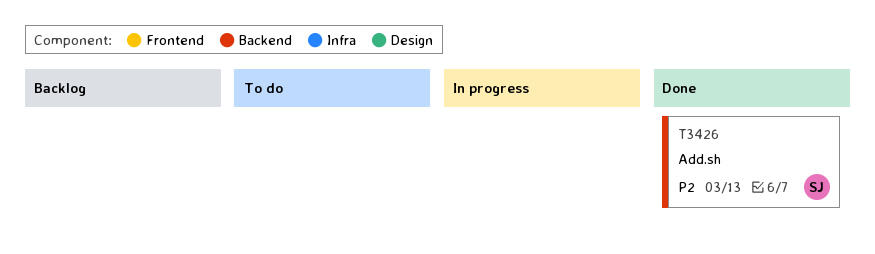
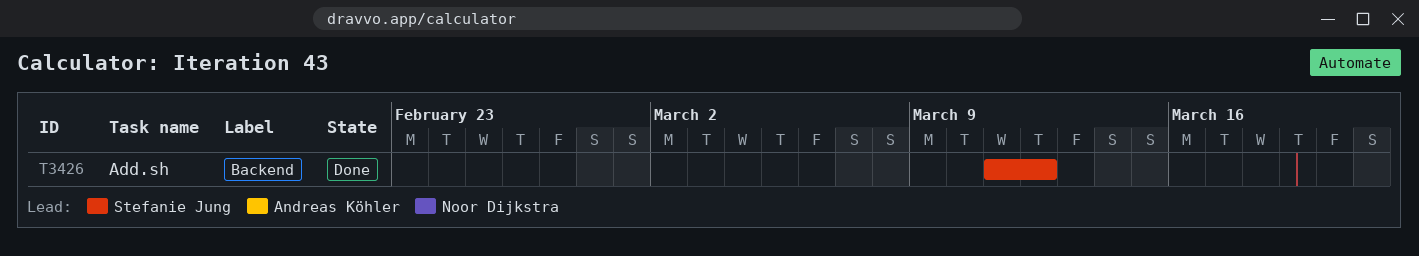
T3426, due: Mar 13 -> Mar 12

